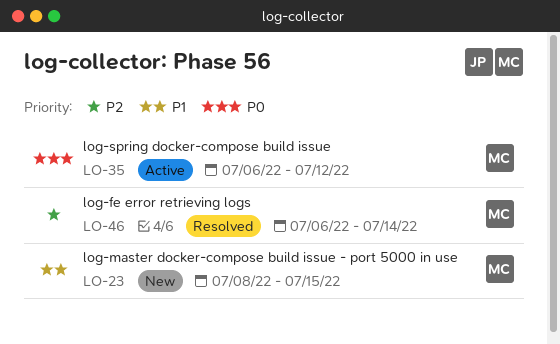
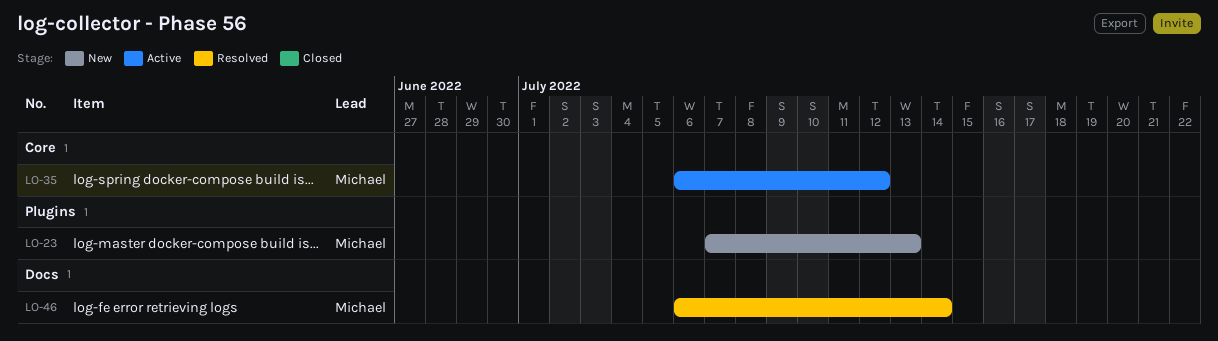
LO-23, start: Jul 8 -> Jul 7
LO-23, due: Jul 15 -> Jul 13

